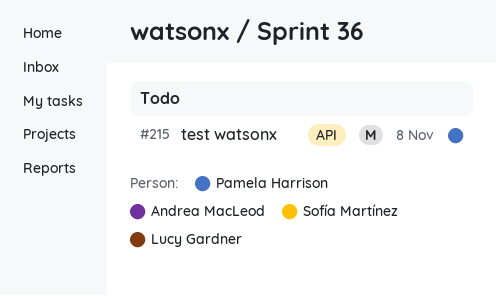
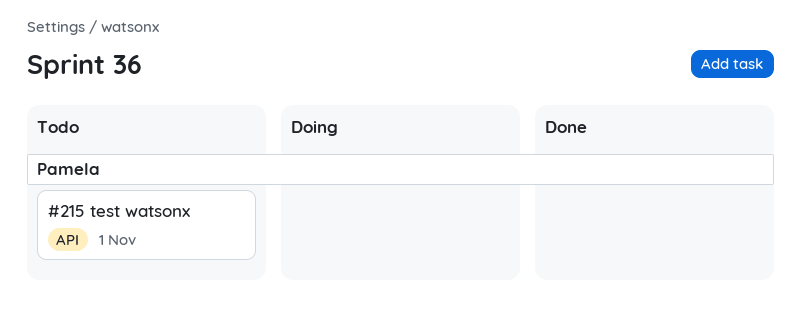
#215, due: Nov 8 -> Nov 1

